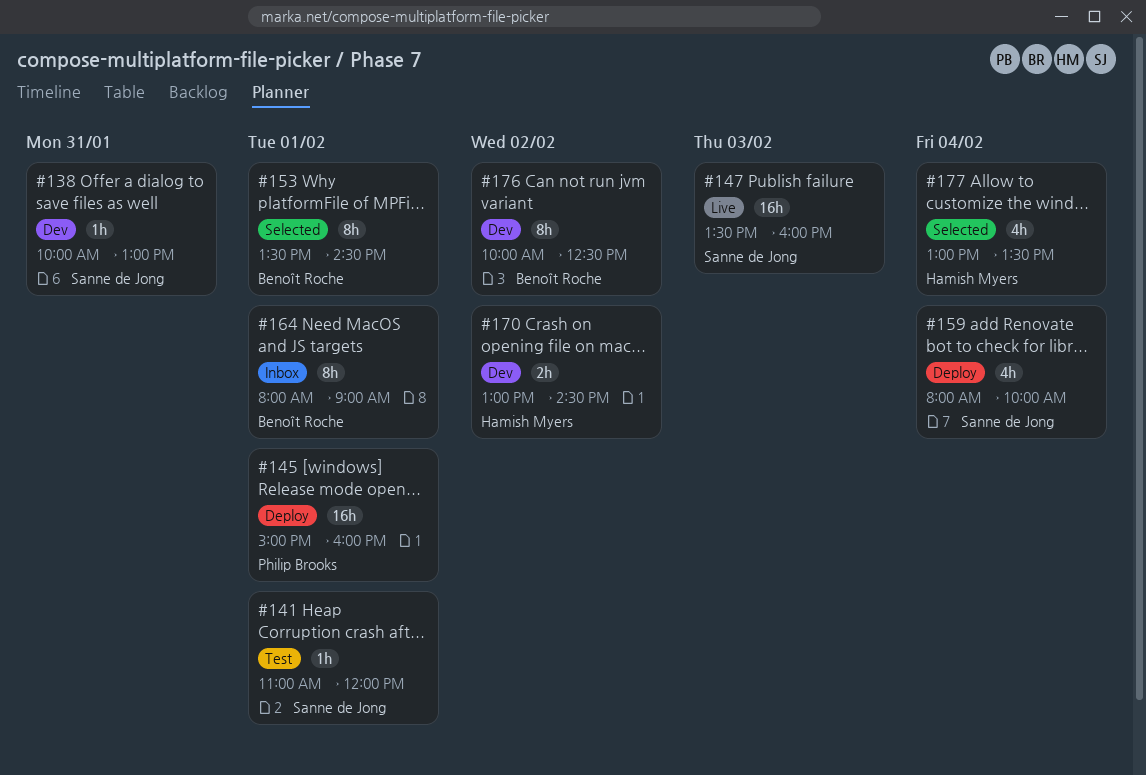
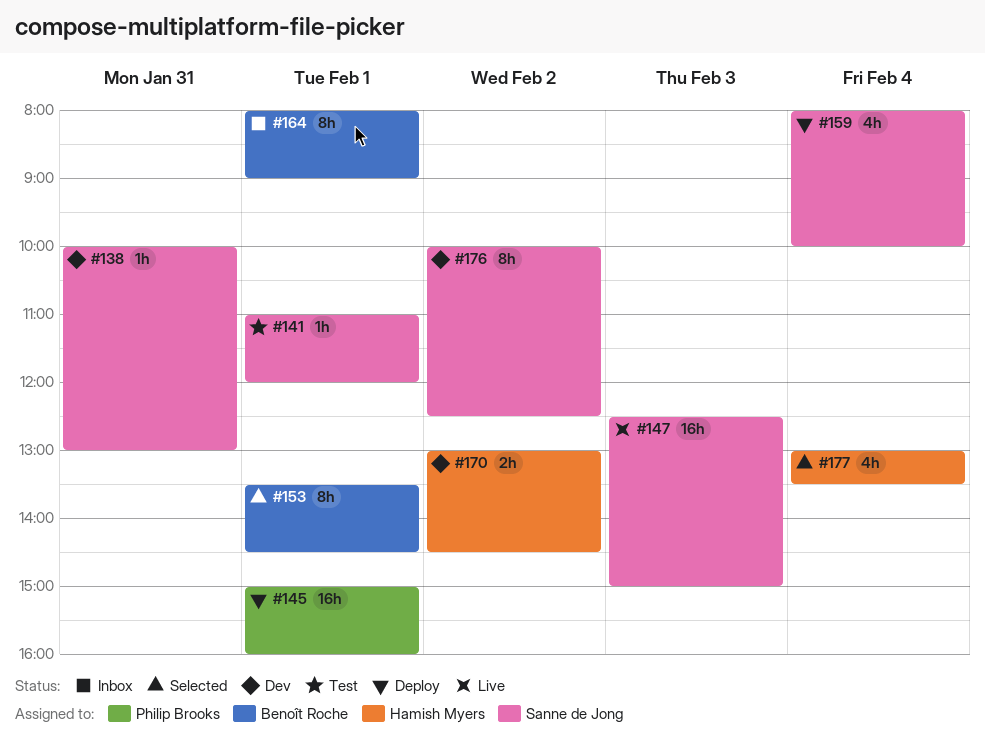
#147, begins: 13:30 -> 12:30
#147, ends: 16:00 -> 15:00
#176, owner: Benoît Roche -> Sanne de Jong

